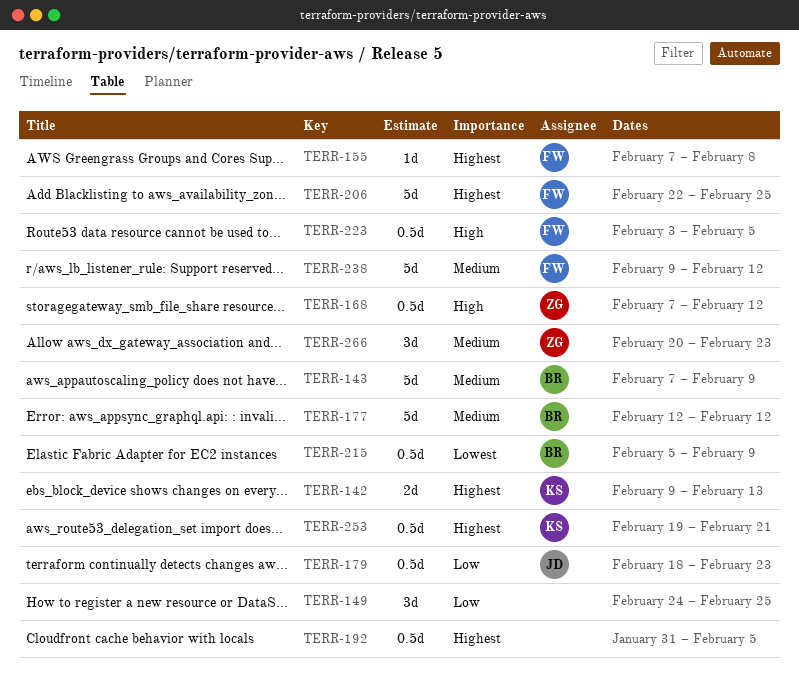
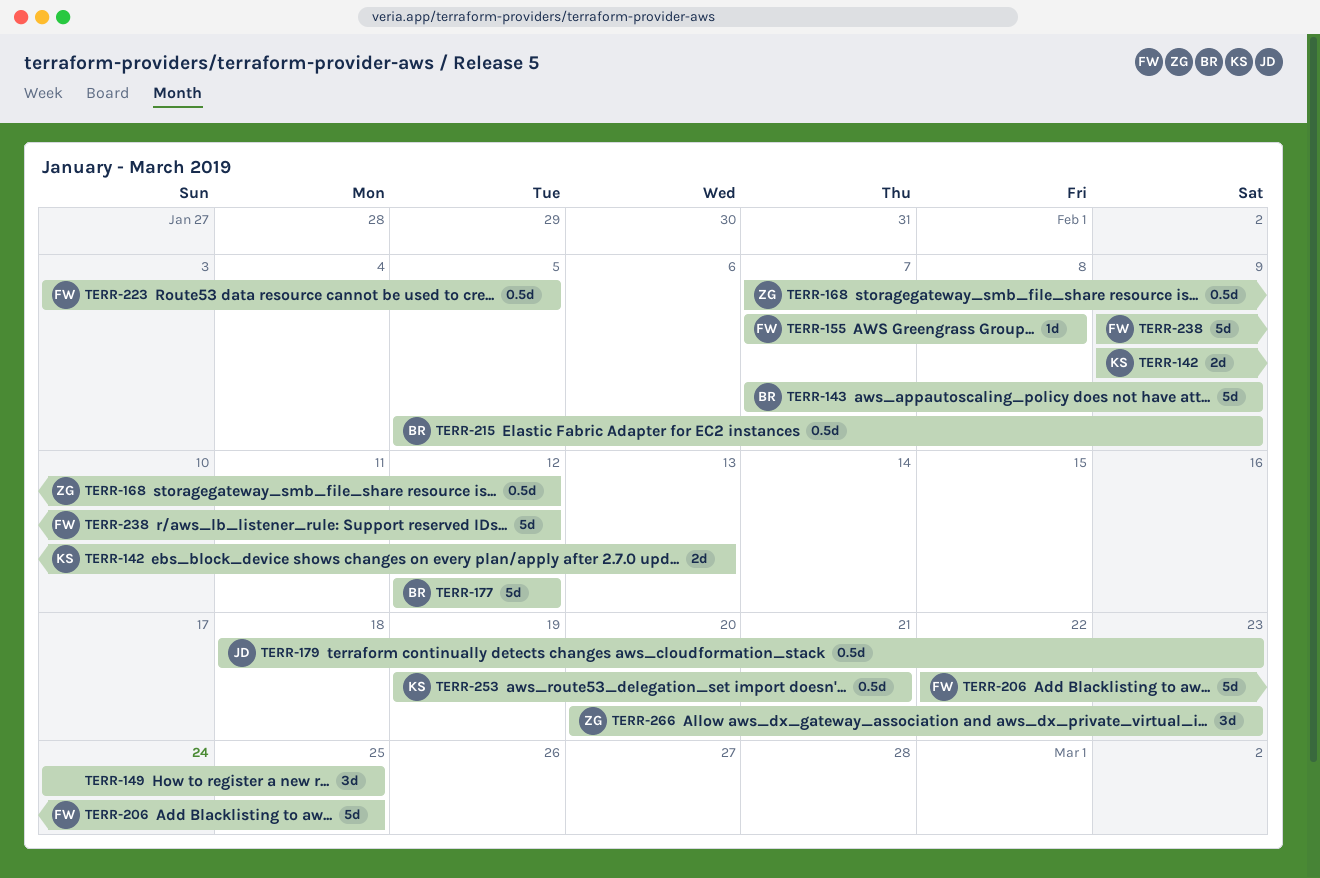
TERR-192: present -> none

